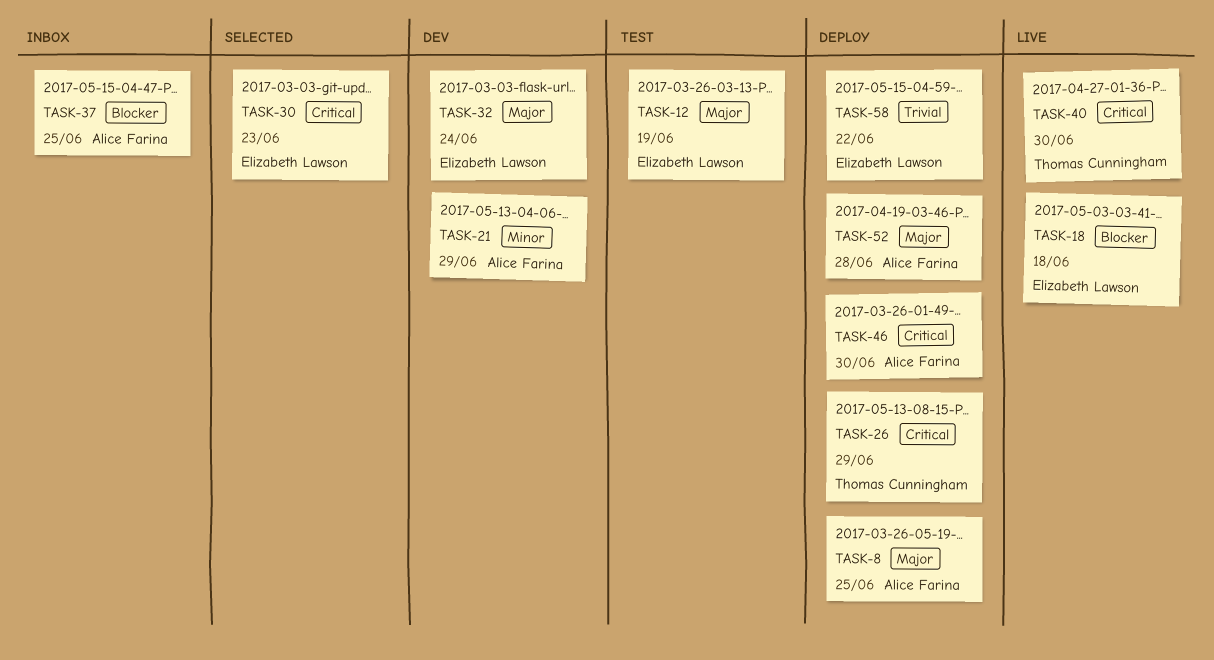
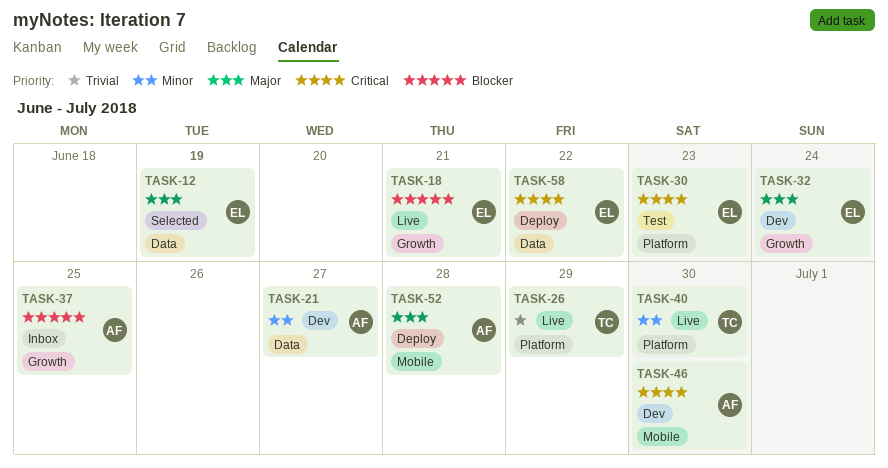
TASK-8: present -> none
TASK-12, status: Test -> Selected
TASK-18, due: Jun 18 -> Jun 21
TASK-21, due: Jun 29 -> Jun 27
TASK-26, status: Deploy -> Live
TASK-26, priority: Critical -> Trivial
TASK-30, status: Selected -> Test
TASK-40, priority: Critical -> Minor
TASK-46, status: Deploy -> Dev
TASK-58, priority: Trivial -> Critical

